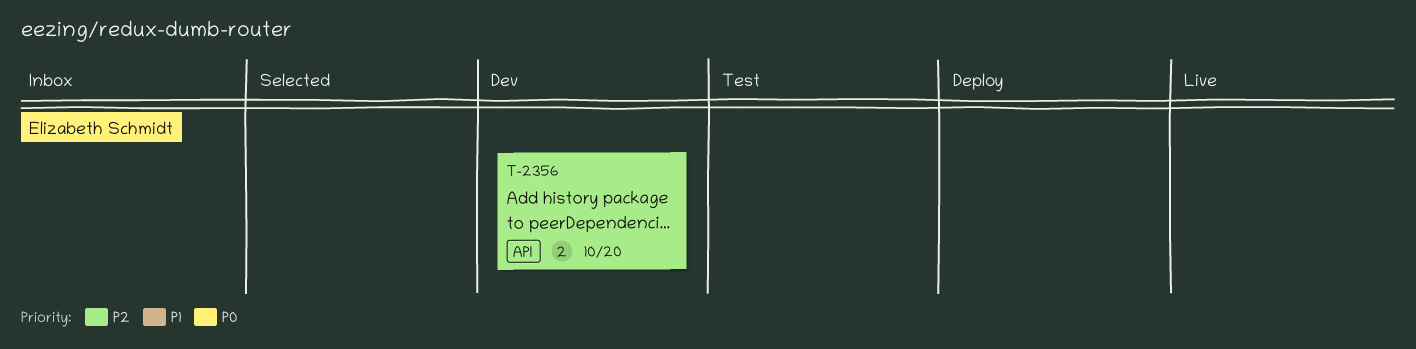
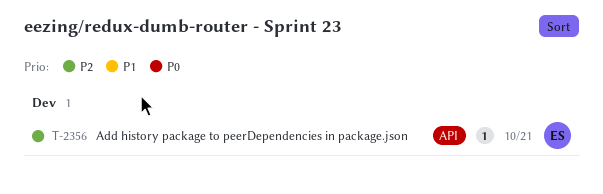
T-2356, estimate: 2 -> 1
T-2356, due: Oct 20 -> Oct 21

